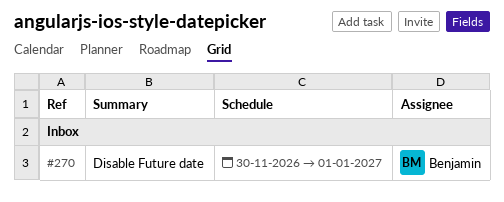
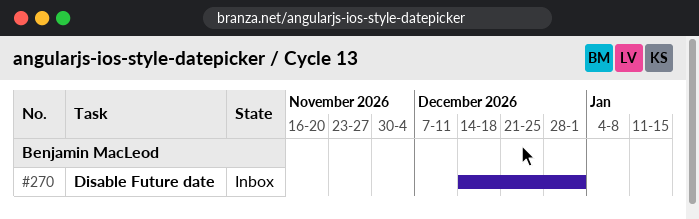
#270, start: Nov 30 -> Dec 14

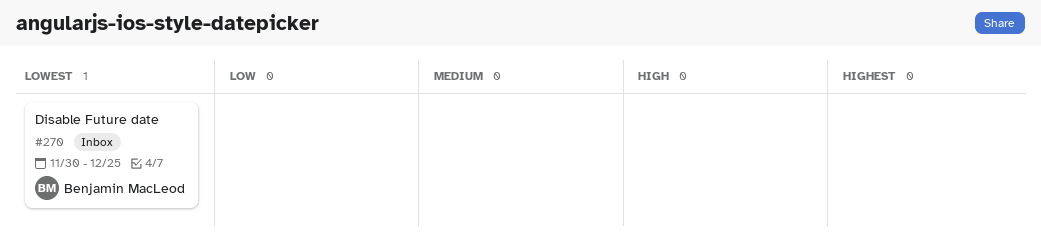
#270, start: Dec 14 -> Nov 30
#270, due: Jan 1 -> Dec 25

